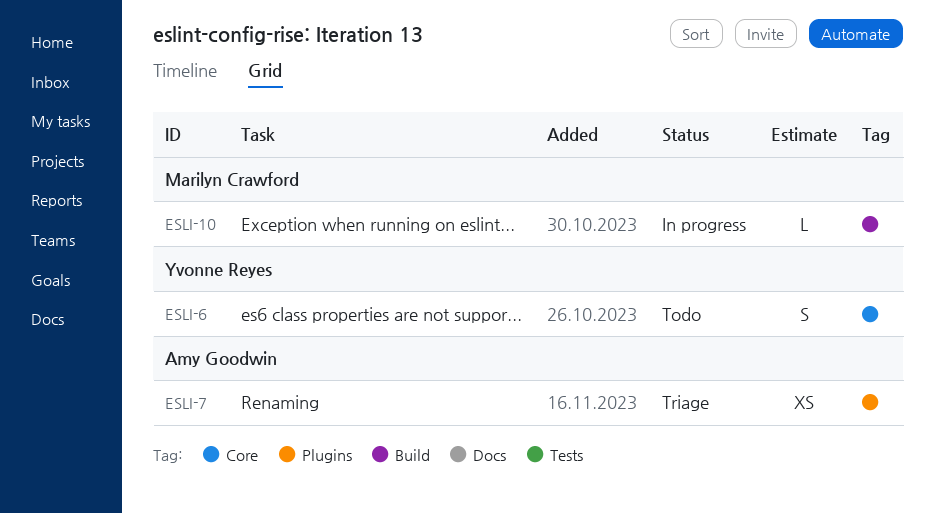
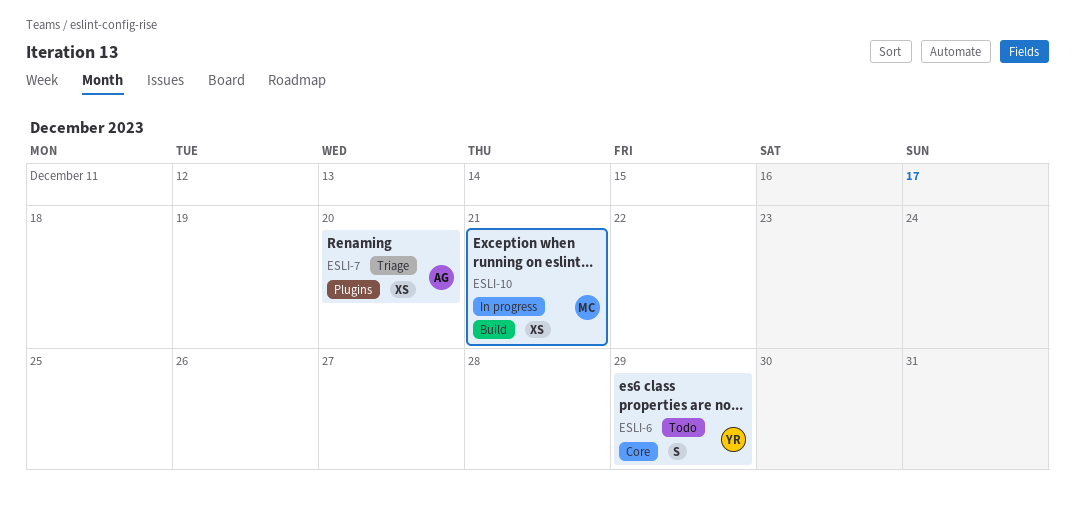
ESLI-10, estimate: L -> XS

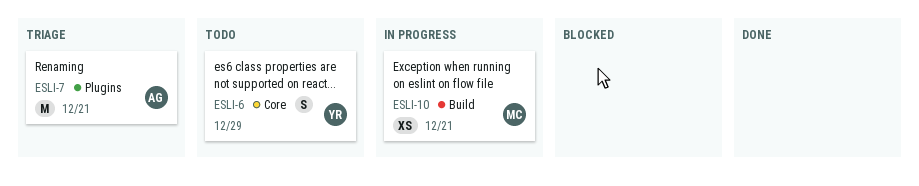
ESLI-7, estimate: XS -> M
ESLI-7, due: Dec 20 -> Dec 21

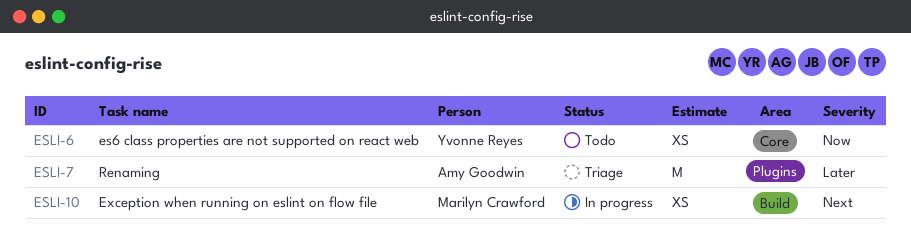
ESLI-6, estimate: S -> XS

